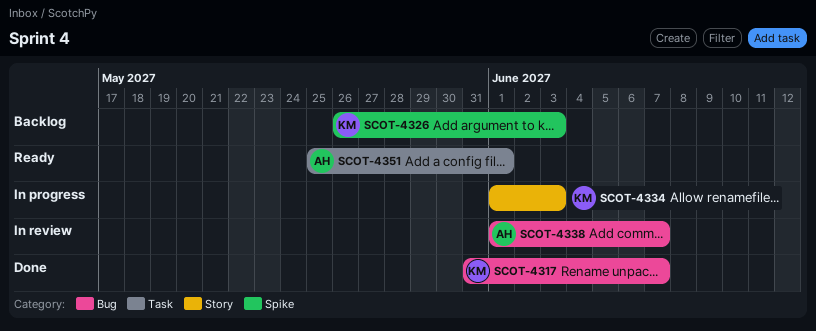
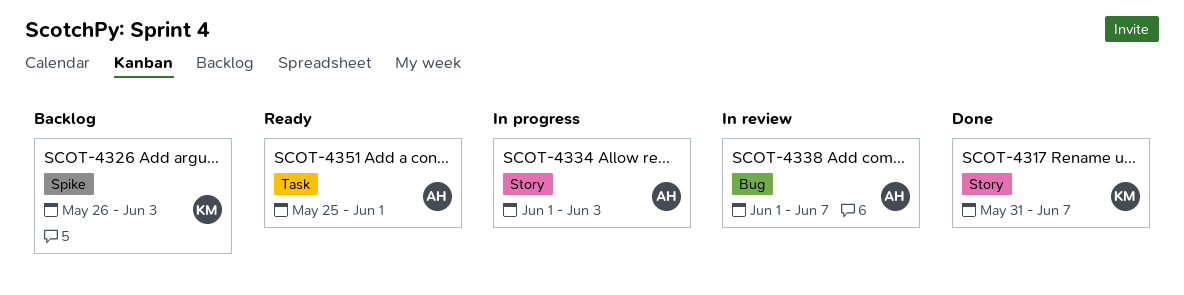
SCOT-4317, label: Bug -> Story
SCOT-4334, owner: KM -> AH

